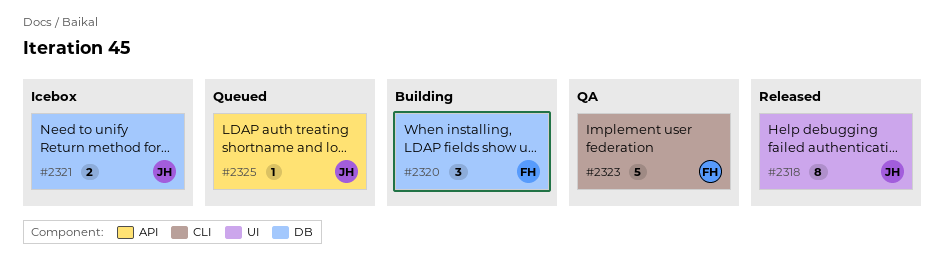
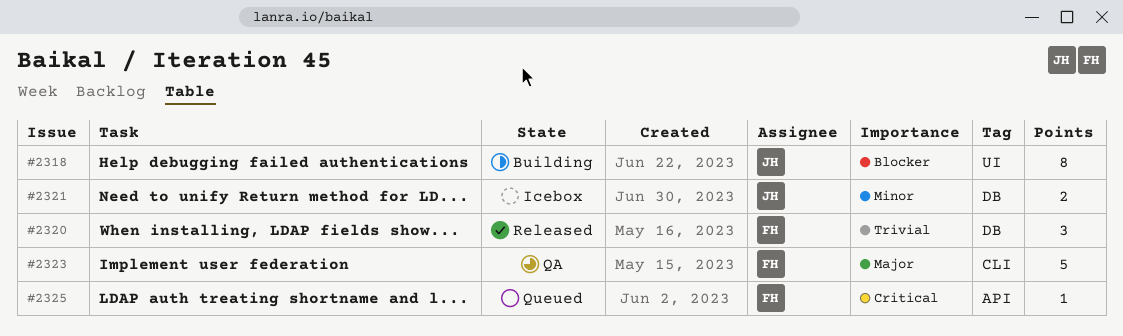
#2318, status: Released -> Building
#2320, status: Building -> Released
#2325, owner: JH -> FH

